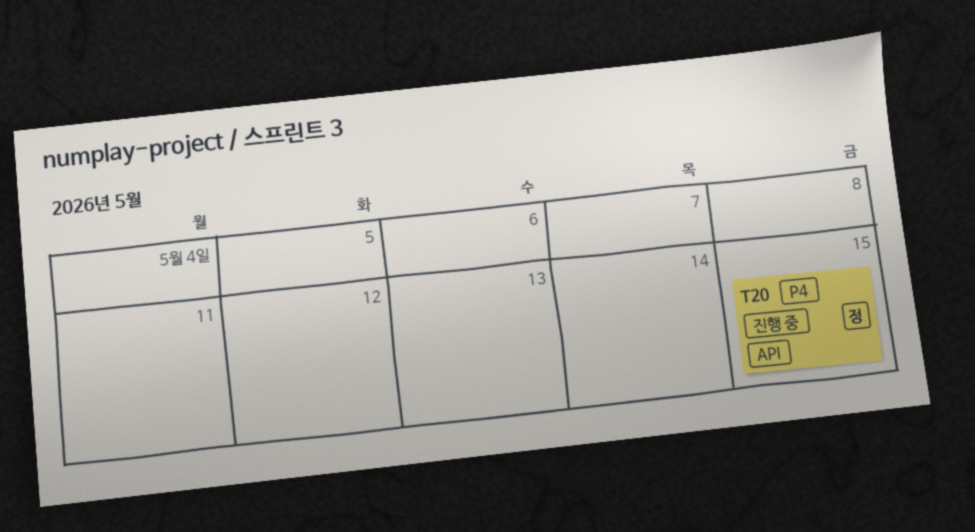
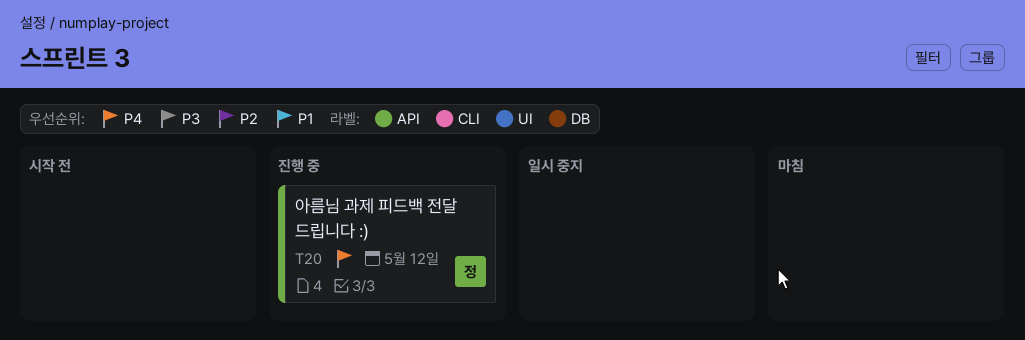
T20, due: May 15 -> May 12

